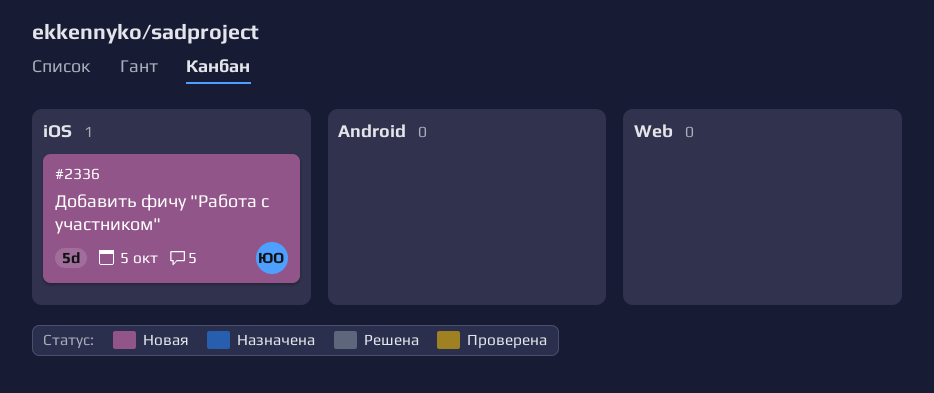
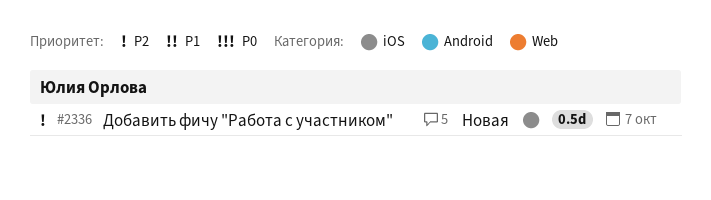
#2336, estimate: 5d -> 0.5d
#2336, due: Oct 5 -> Oct 7

